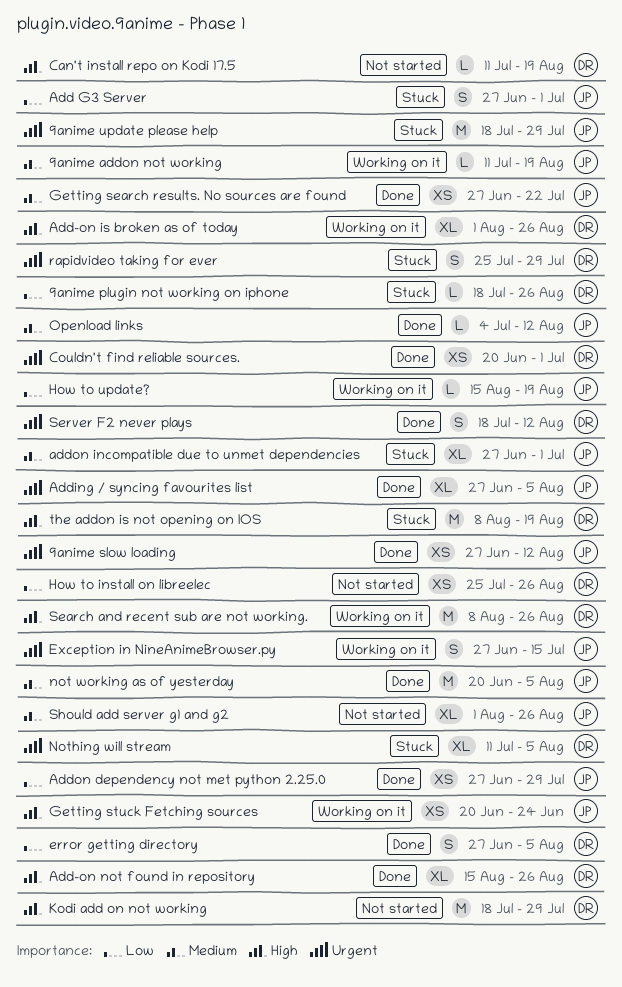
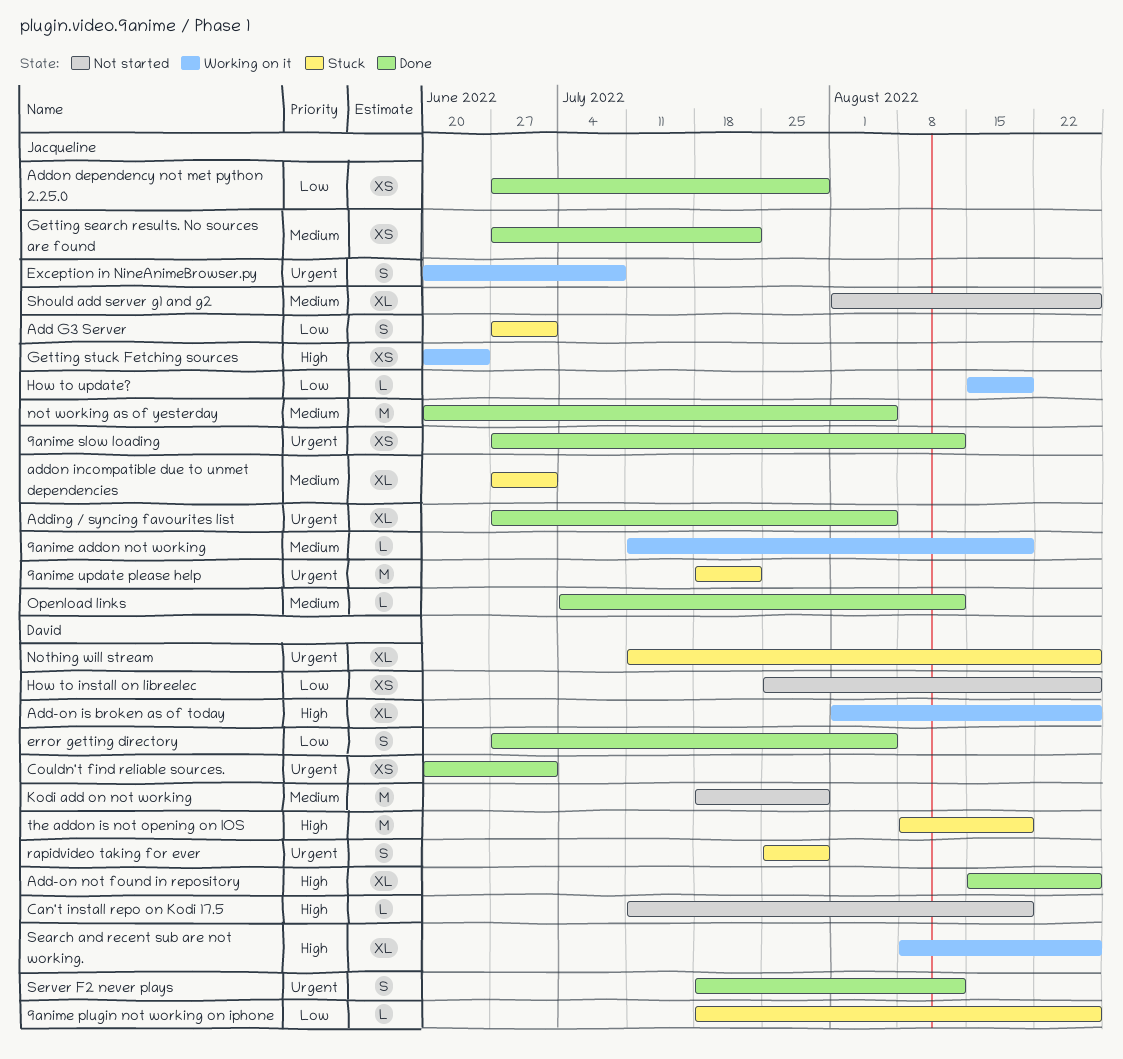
9anime update please help, due: Jul 29 -> Jul 22
Exception in NineAnimeBrowser.py, start: Jun 27 -> Jun 20
Exception in NineAnimeBrowser.py, due: Jul 15 -> Jul 8
Kodi add on not working, priority: High -> Medium
Nothing will stream, due: Aug 5 -> Aug 26
Search and recent sub are not working., estimate: M -> XL

